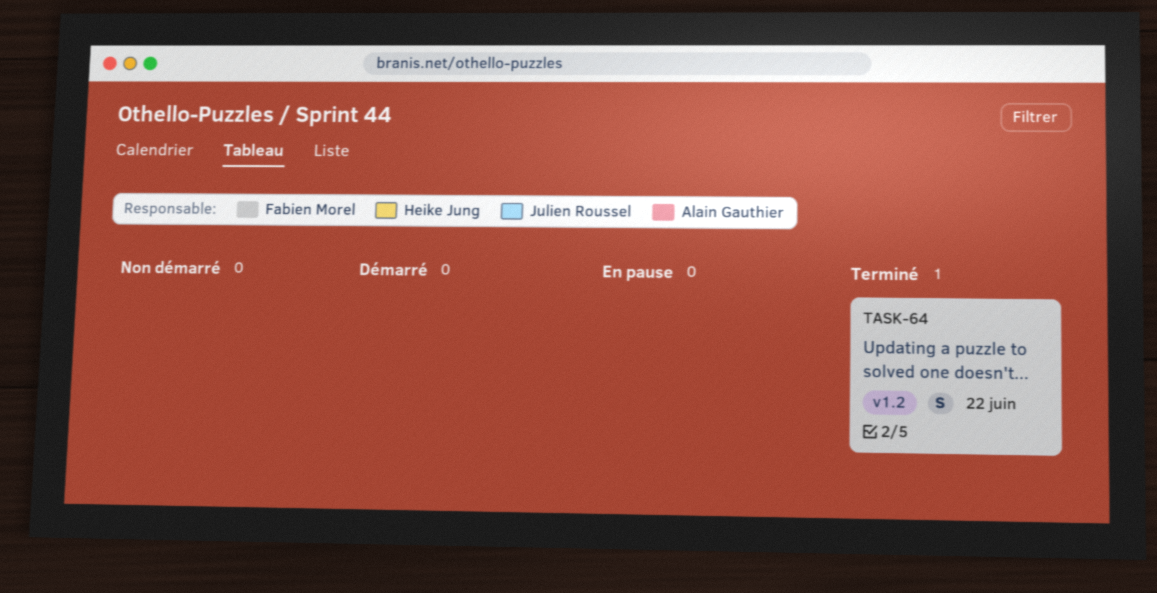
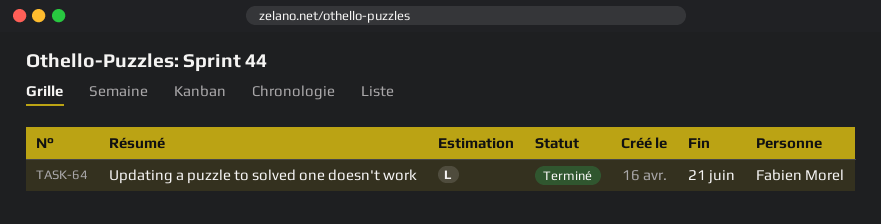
TASK-64, estimate: S -> L
TASK-64, due: Jun 22 -> Jun 21

